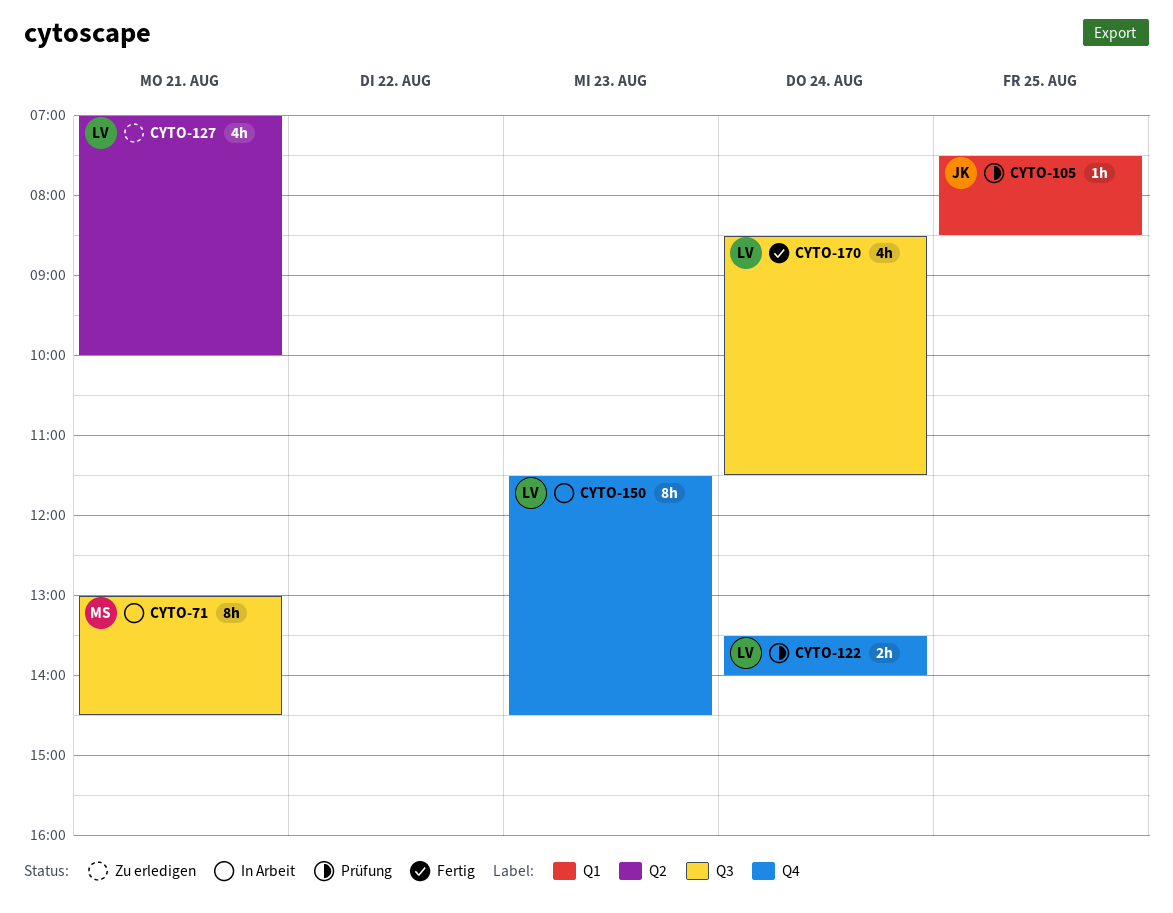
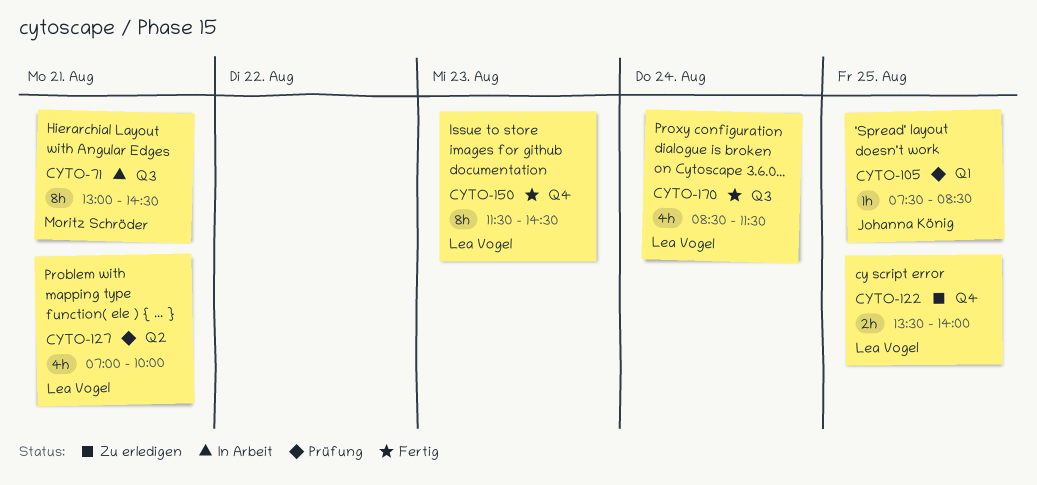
CYTO-122, status: Prüfung -> Zu erledigen
CYTO-122, day: Aug 24 -> Aug 25
CYTO-127, status: Zu erledigen -> Prüfung
CYTO-150, status: In Arbeit -> Fertig

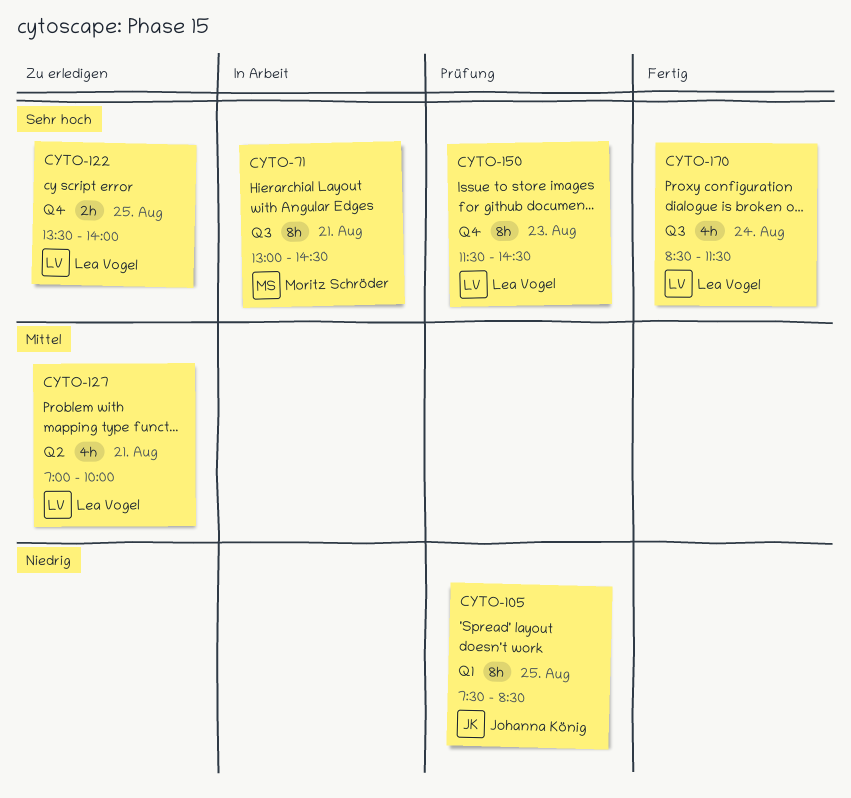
CYTO-105, estimate: 1h -> 8h
CYTO-127, status: Prüfung -> Zu erledigen
CYTO-150, status: Fertig -> Prüfung

